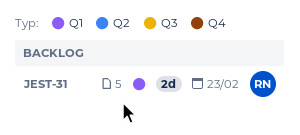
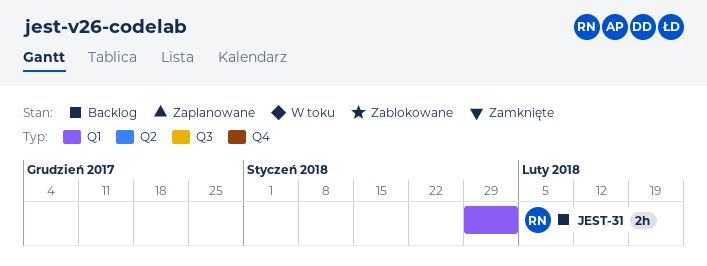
JEST-31, estimate: 2d -> 2h
JEST-31, due: Feb 23 -> Feb 2

